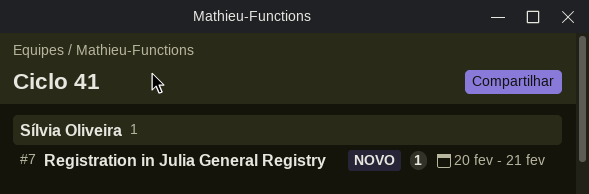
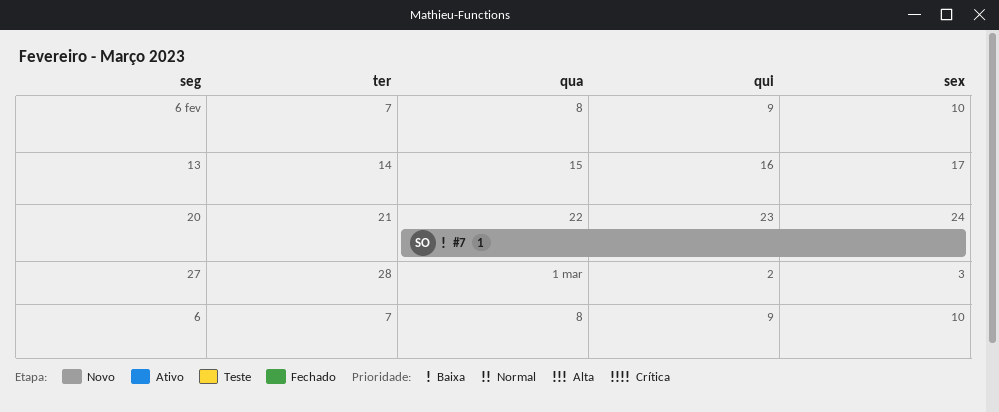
#7, start: Feb 20 -> Feb 22
#7, due: Feb 21 -> Feb 24

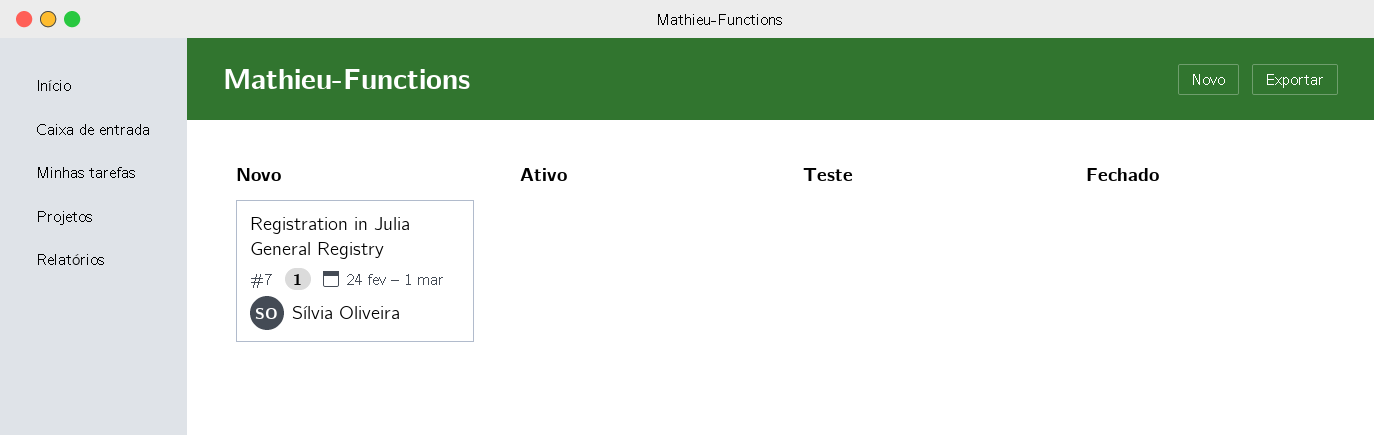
#7, start: Feb 22 -> Feb 24
#7, due: Feb 24 -> Mar 1

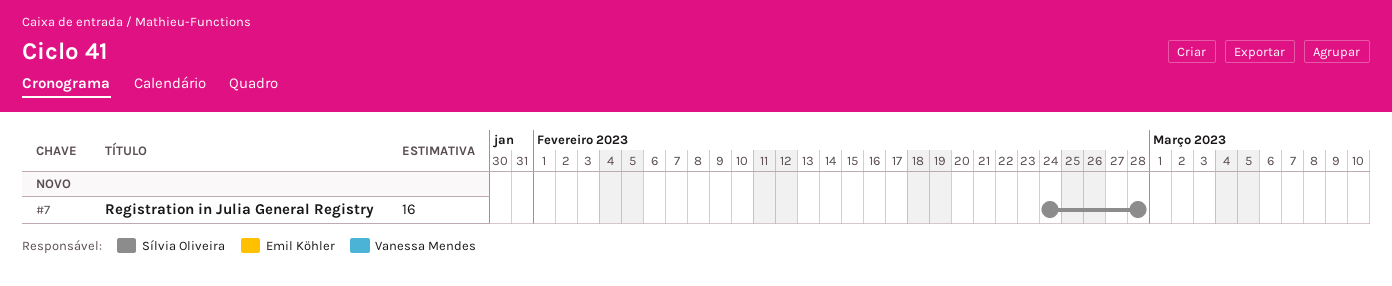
#7, estimate: 1 -> 16
#7, due: Mar 1 -> Feb 28

